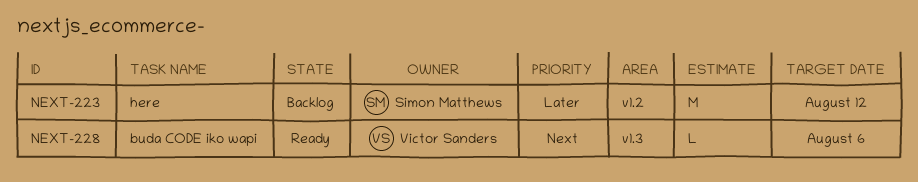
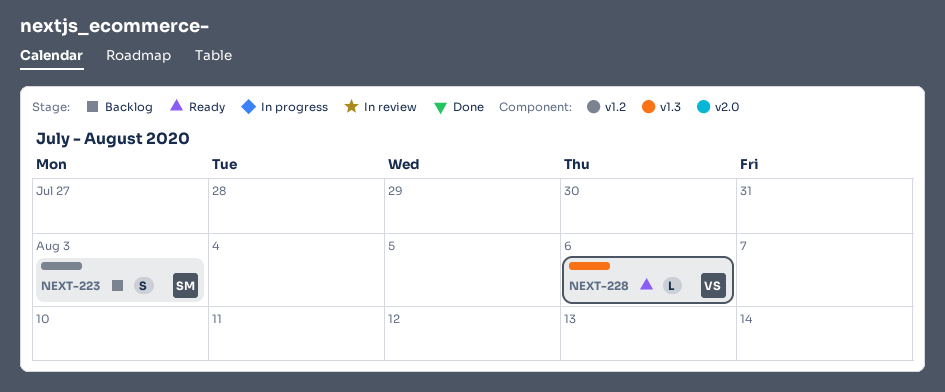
NEXT-223, estimate: M -> S
NEXT-223, due: Aug 12 -> Aug 3

